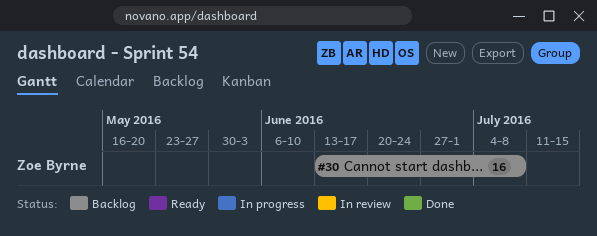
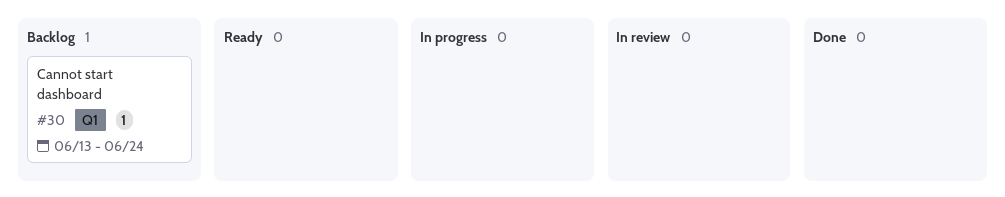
#30, estimate: 16 -> 1
#30, due: Jul 8 -> Jun 24

